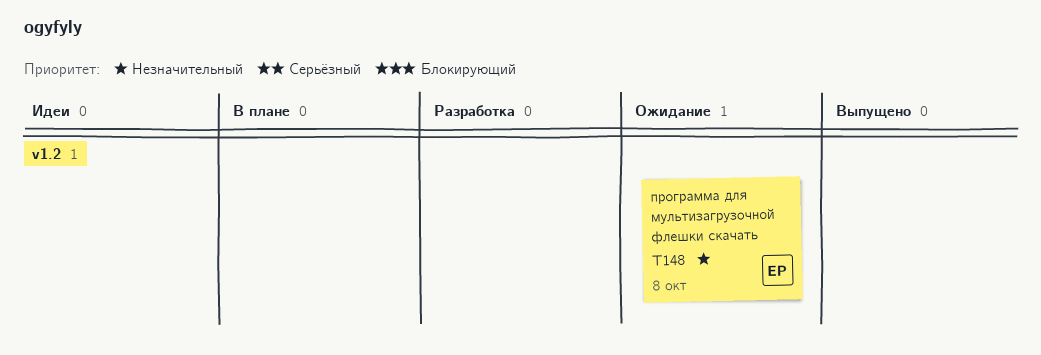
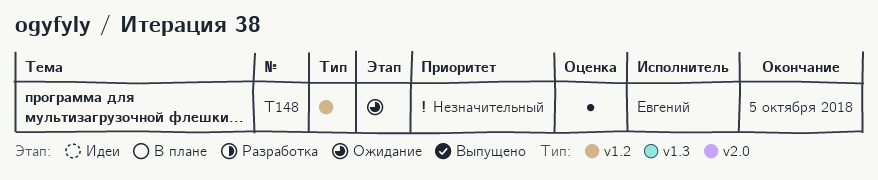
T148, due: Oct 8 -> Oct 5

